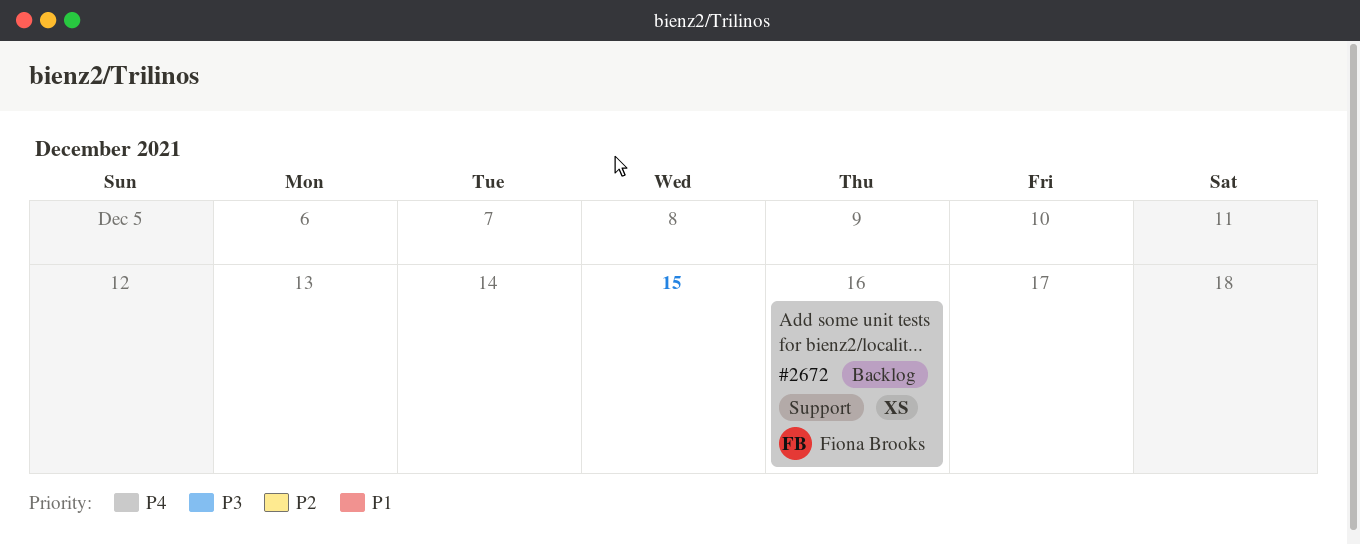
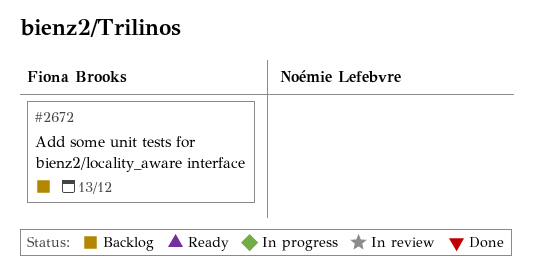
#2672, due: Dec 16 -> Dec 13

